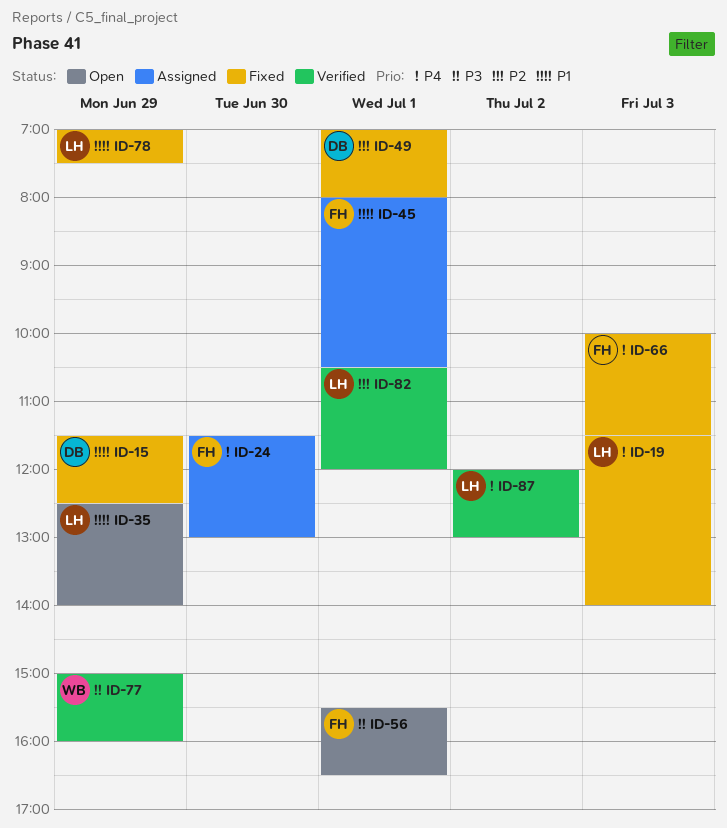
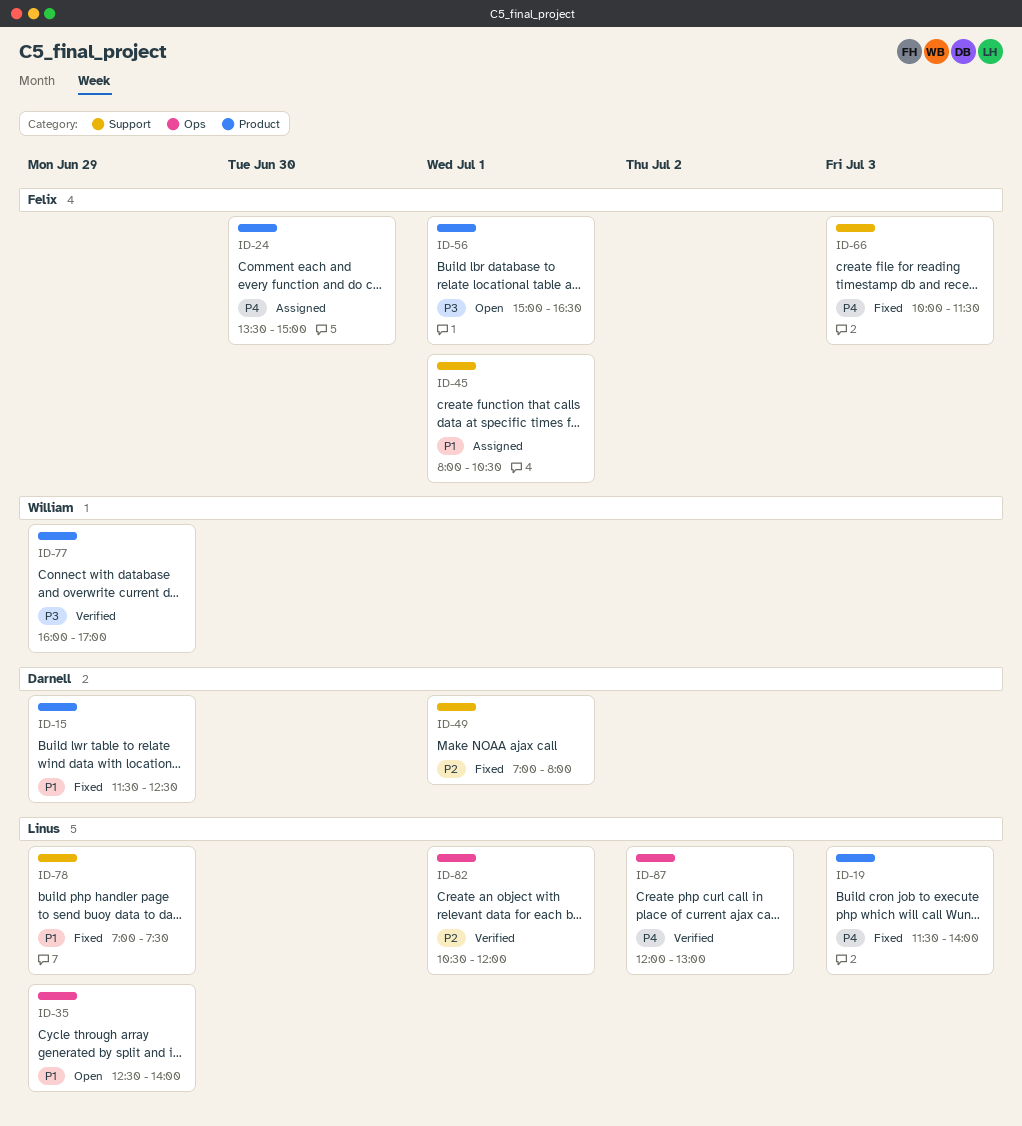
ID-24, begins: 11:30 -> 13:30
ID-24, ends: 13:00 -> 15:00
ID-56, begins: 15:30 -> 15:00
ID-77, begins: 15:00 -> 16:00
ID-77, ends: 16:00 -> 17:00

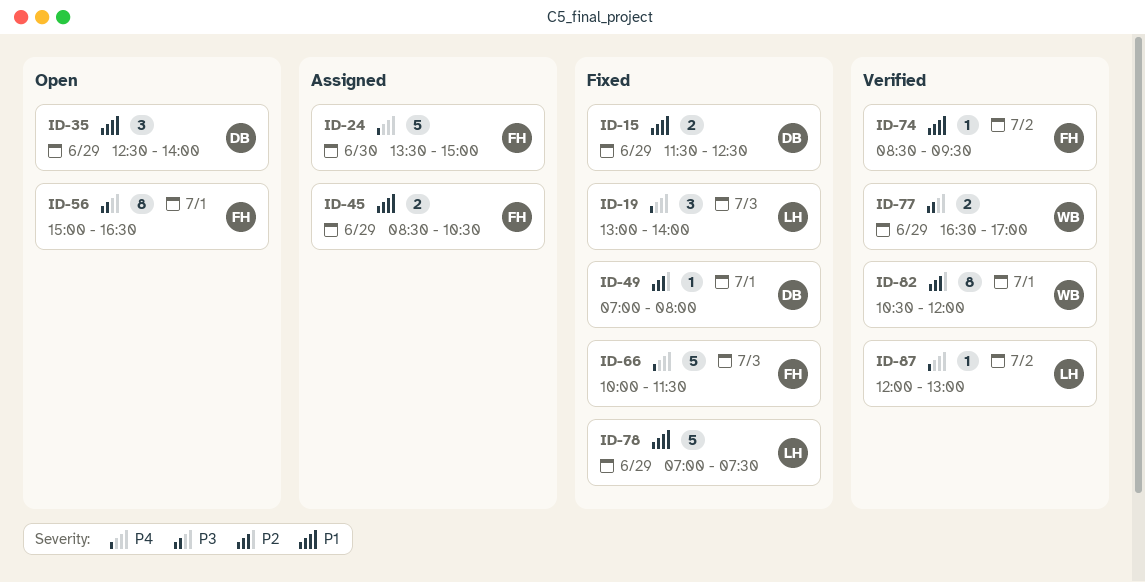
ID-19, begins: 11:30 -> 13:00
ID-35, owner: Linus -> Darnell
ID-45, day: Jul 1 -> Jun 29
ID-45, begins: 08:00 -> 08:30
ID-74: none -> present
ID-77, begins: 16:00 -> 16:30
ID-82, owner: Linus -> William

